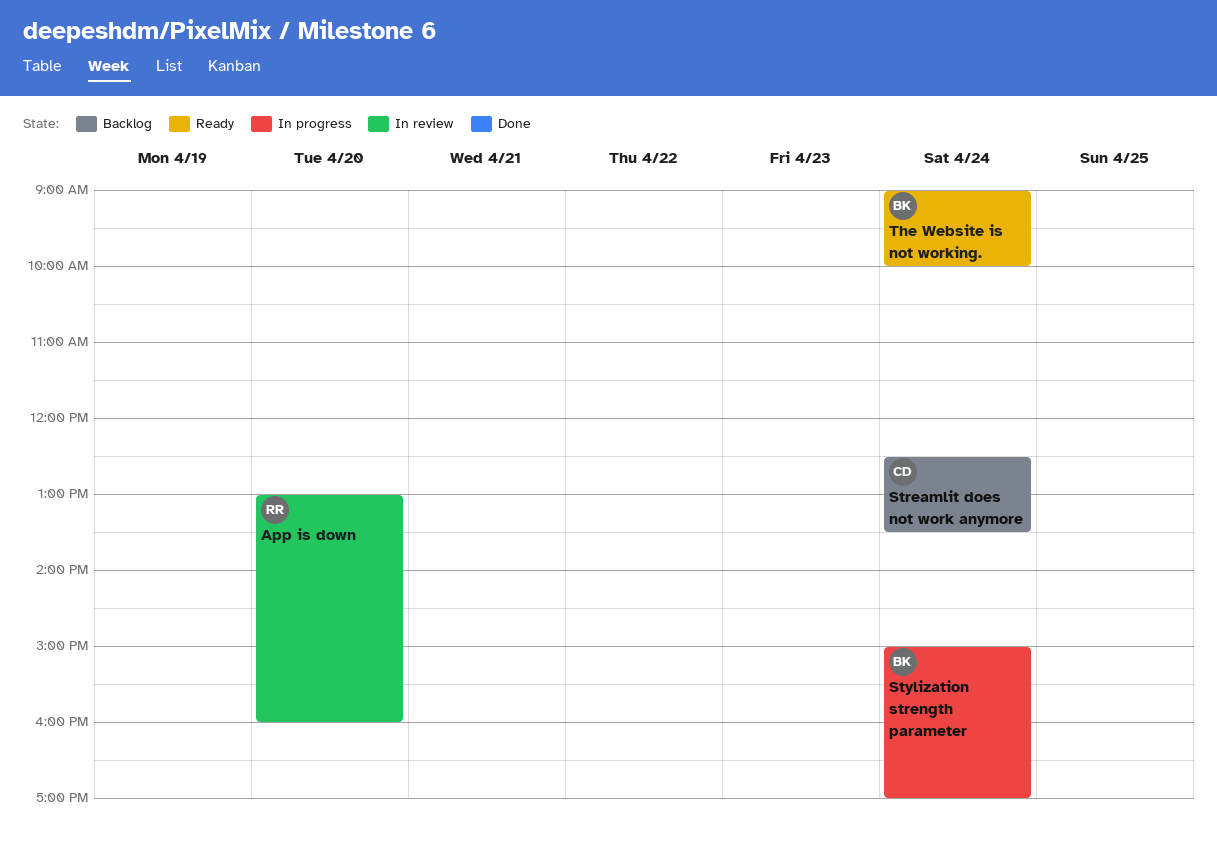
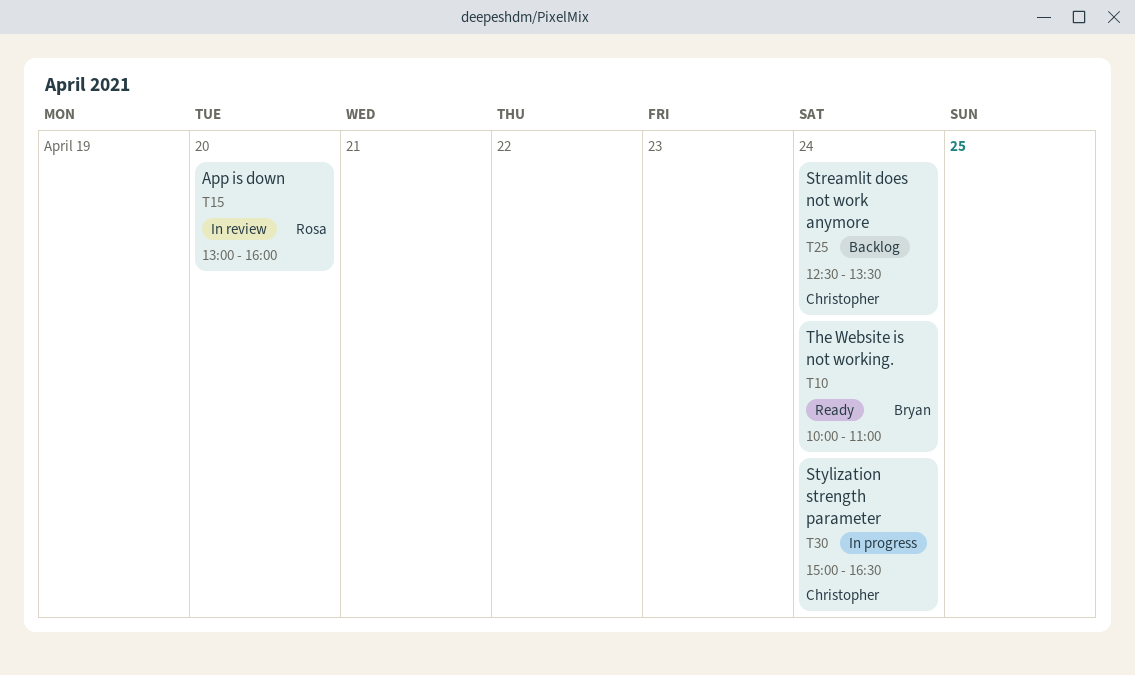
Stylization strength parameter, owner: Bryan -> Christopher
Stylization strength parameter, ends: 17:00 -> 16:30
The Website is not working., begins: 09:00 -> 10:00
The Website is not working., ends: 10:00 -> 11:00

